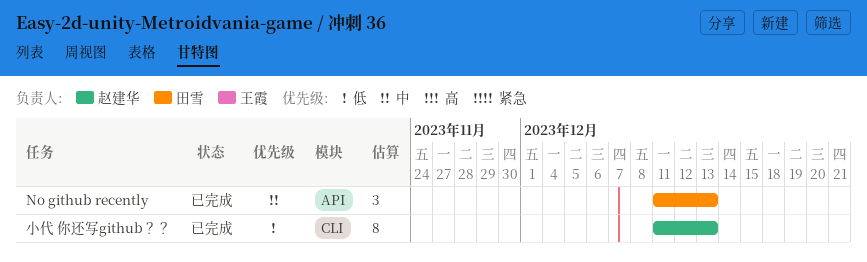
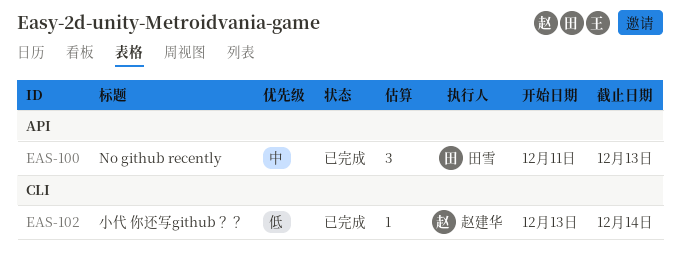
小代 你还写github？？, estimate: 8 -> 1
小代 你还写github？？, start: Dec 11 -> Dec 13
小代 你还写github？？, due: Dec 13 -> Dec 14

